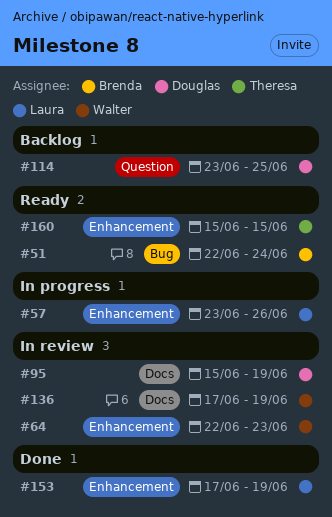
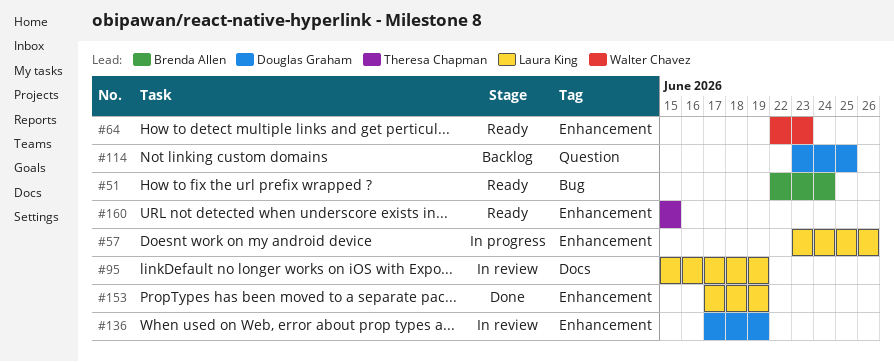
#64, status: In review -> Ready
#95, owner: Douglas Graham -> Laura King
#136, owner: Walter Chavez -> Douglas Graham
#136, label: Docs -> Enhancement

